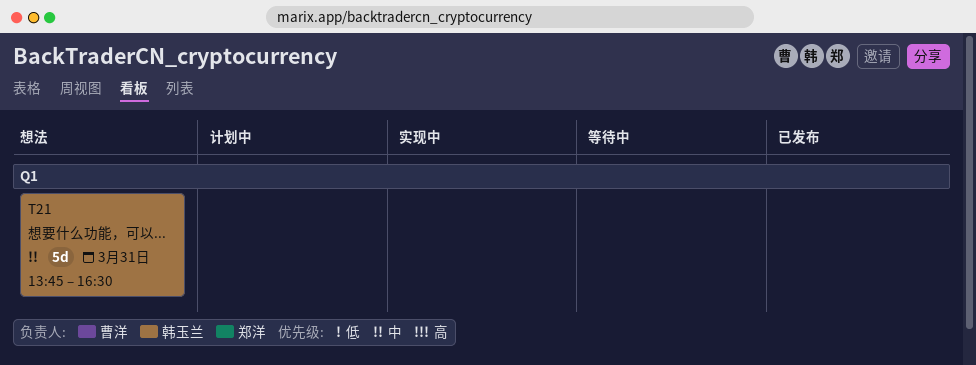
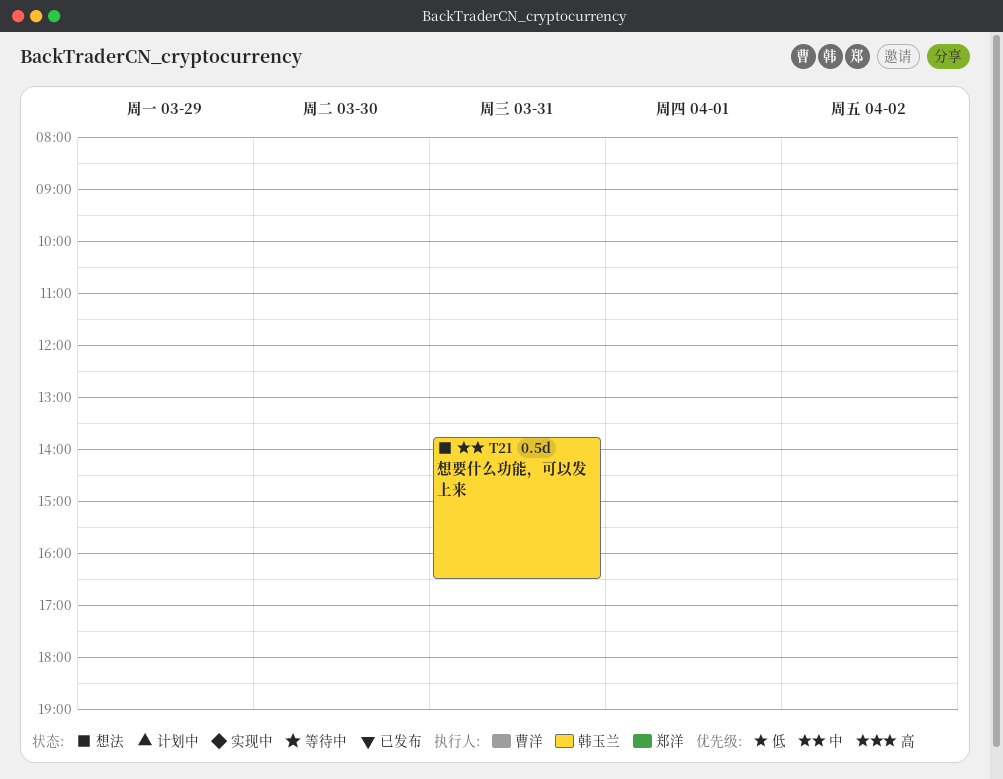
T21, estimate: 5d -> 0.5d

